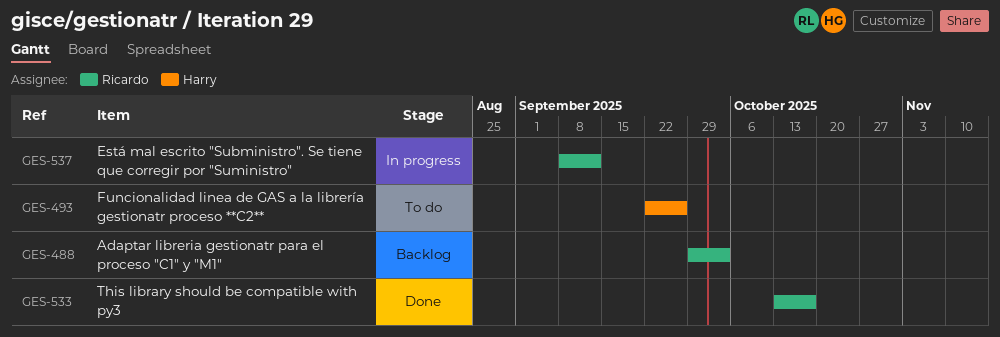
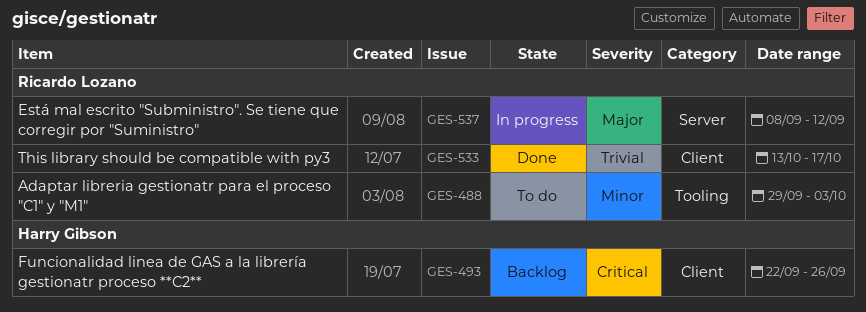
GES-488, status: Backlog -> To do
GES-493, status: To do -> Backlog

